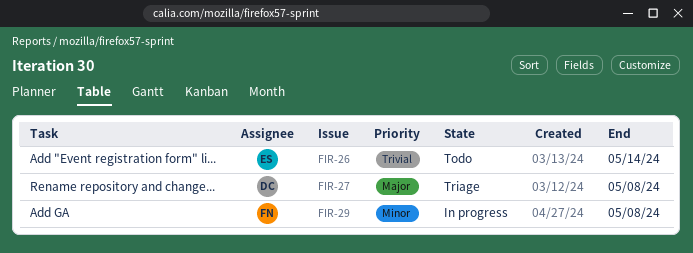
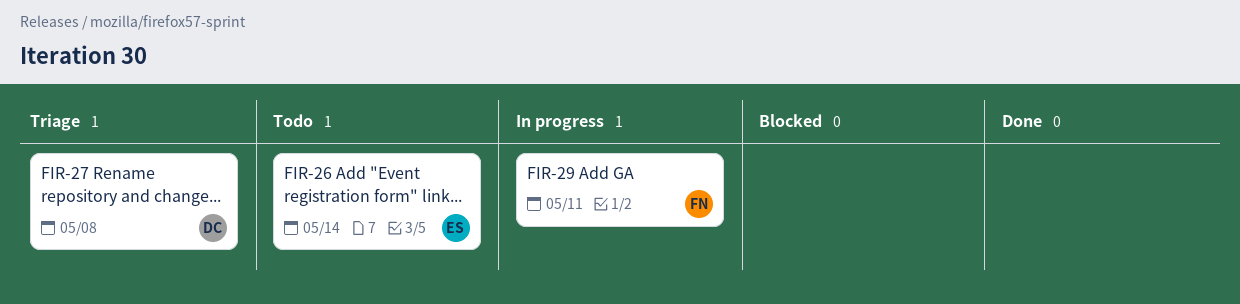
FIR-29, due: May 8 -> May 11

